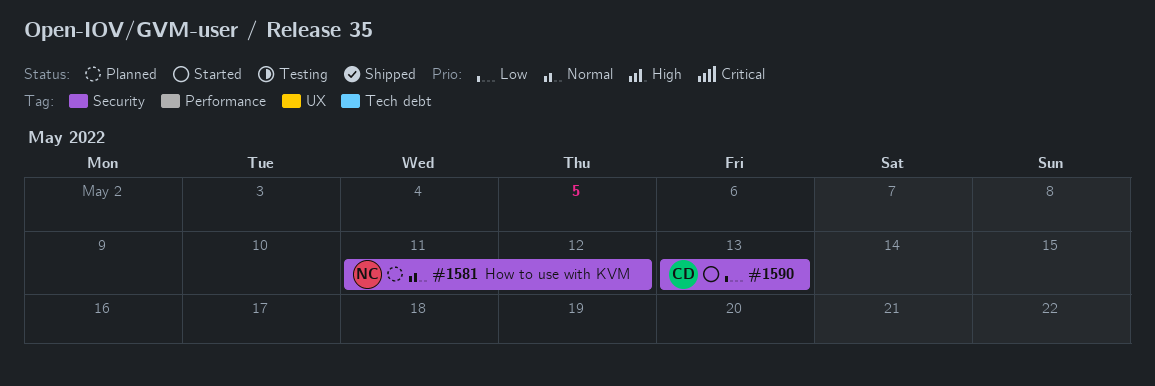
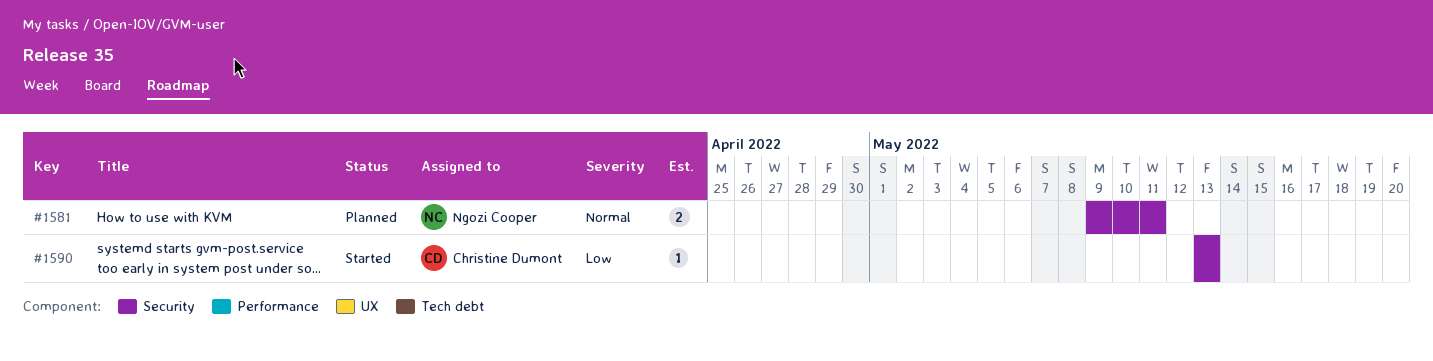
#1581, start: May 11 -> May 9
#1581, due: May 12 -> May 11

